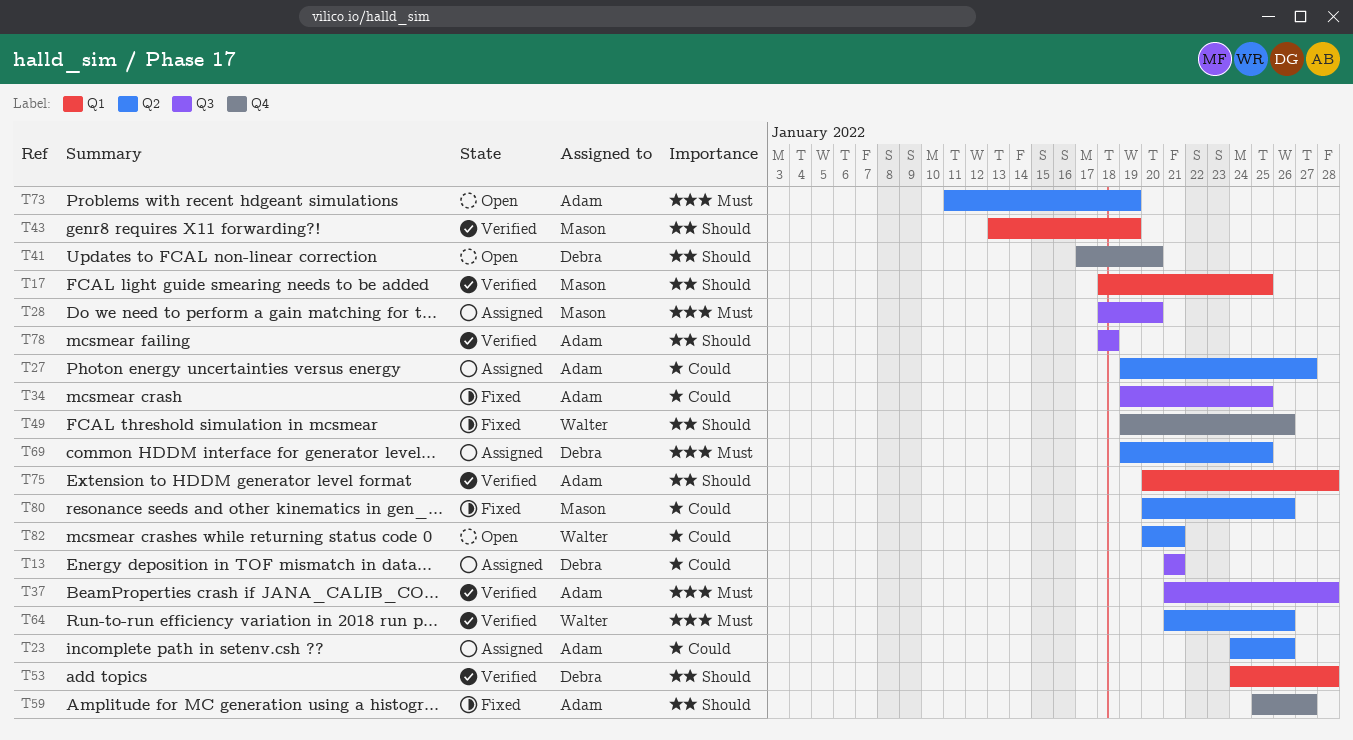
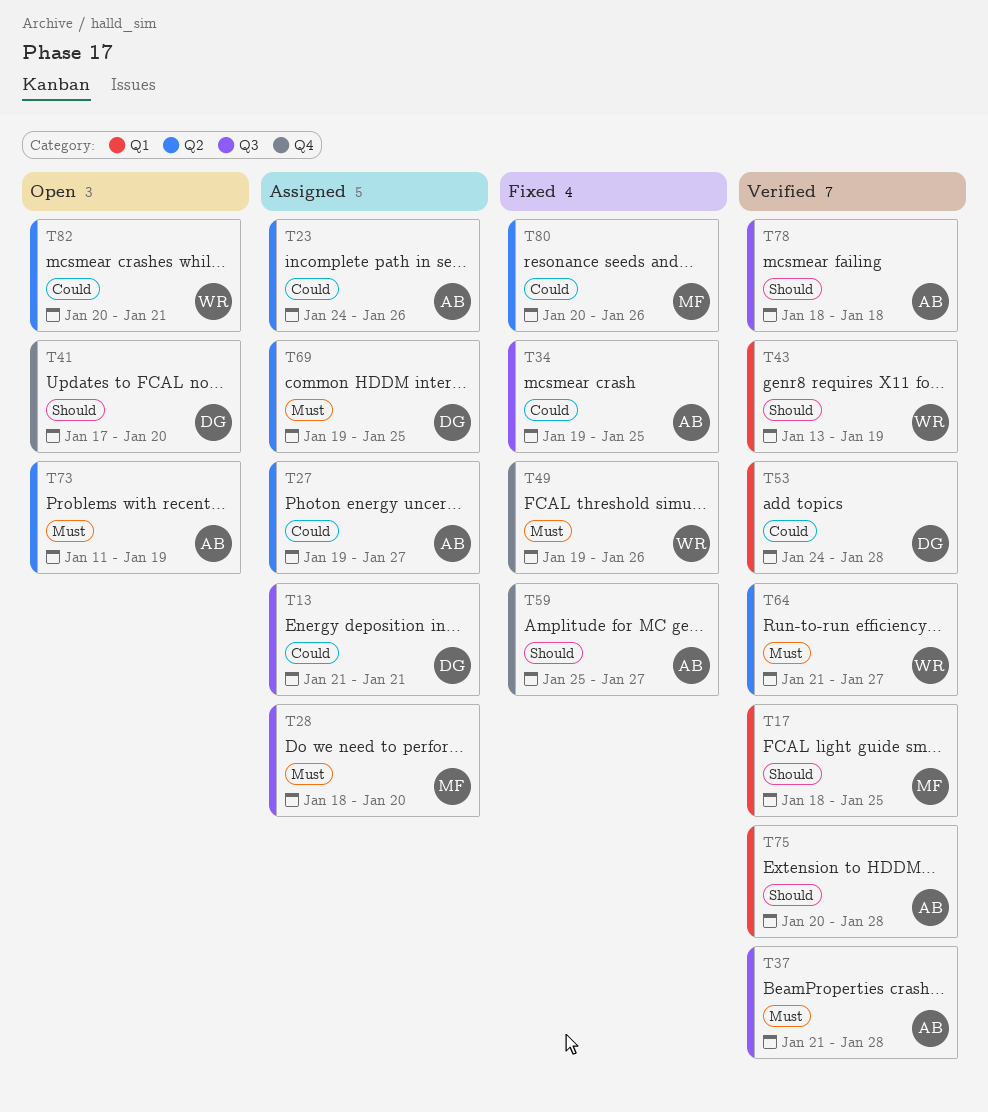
T43, owner: Mason -> Walter
T49, priority: Should -> Must
T53, priority: Should -> Could
T64, due: Jan 26 -> Jan 27

